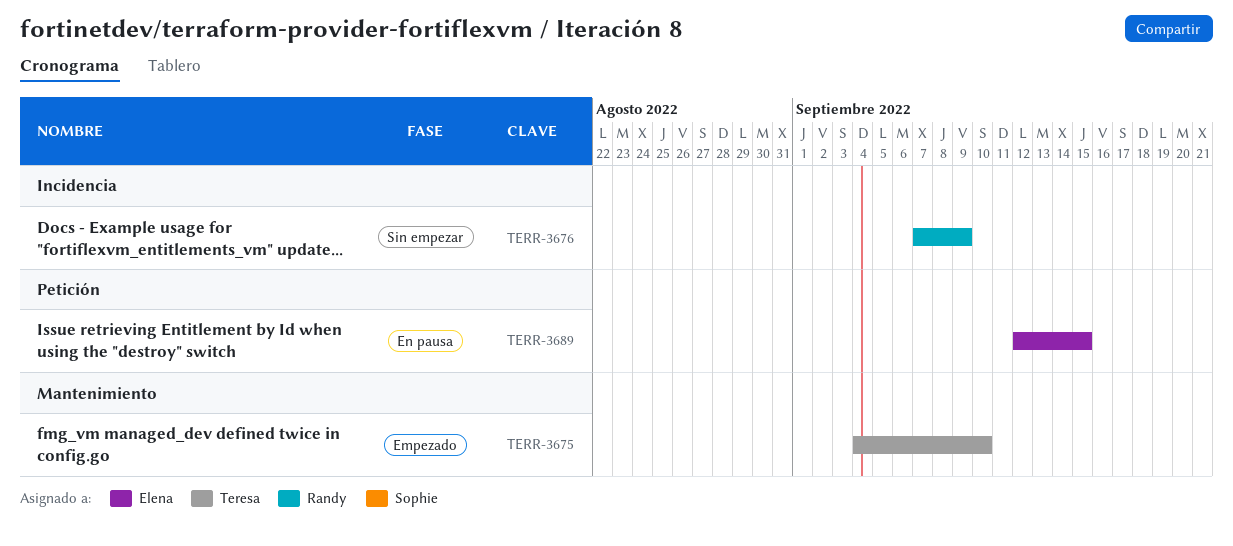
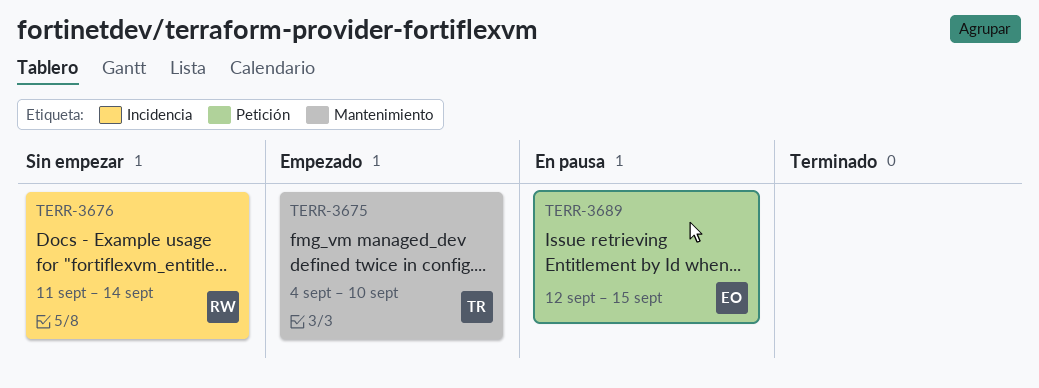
TERR-3676, start: Sep 7 -> Sep 11
TERR-3676, due: Sep 9 -> Sep 14

